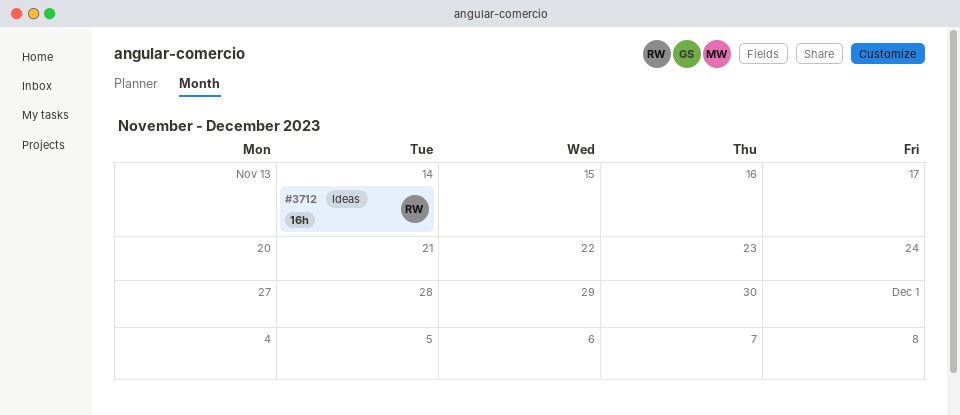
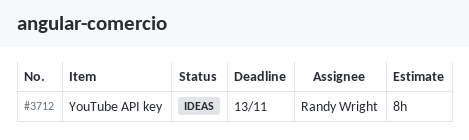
#3712, estimate: 16h -> 8h
#3712, due: Nov 14 -> Nov 13

